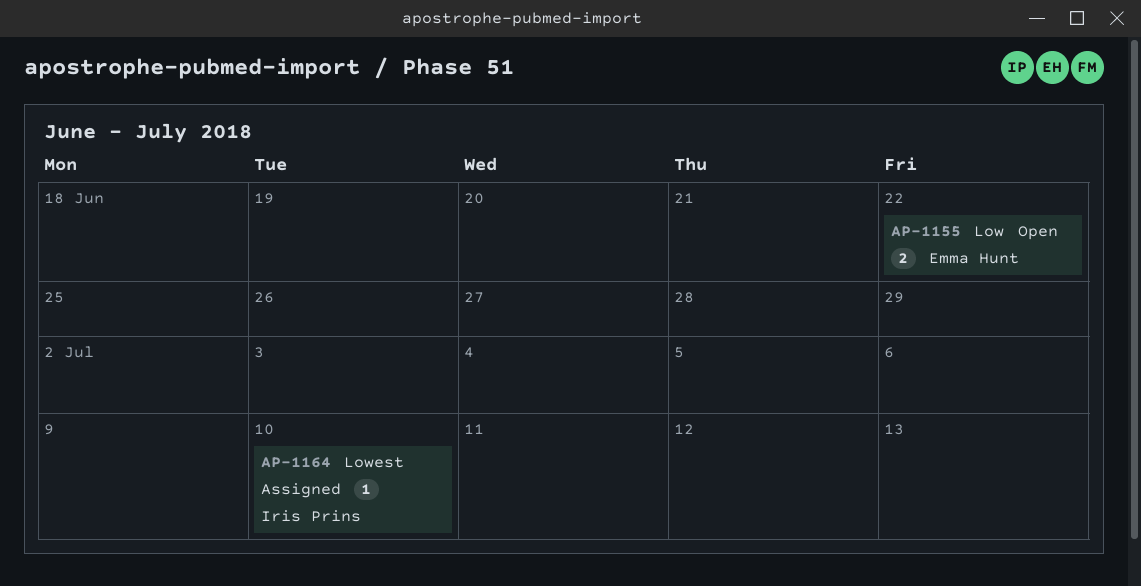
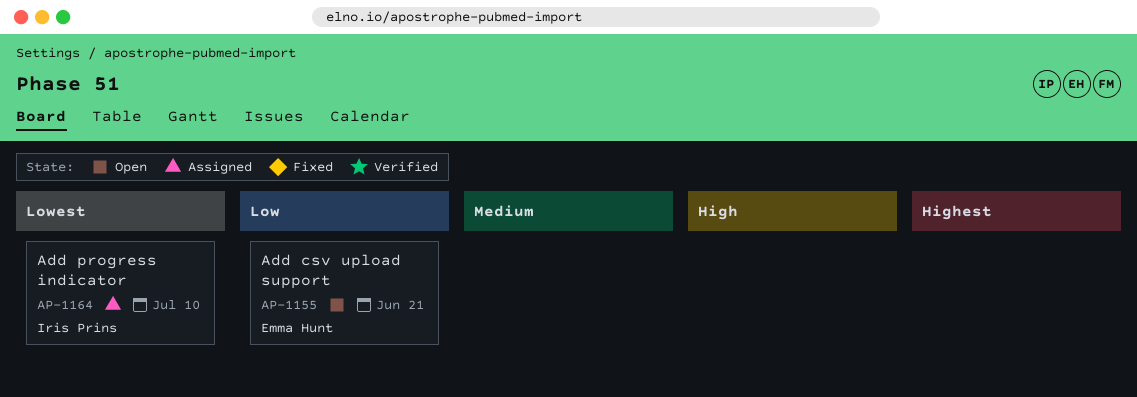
AP-1155, due: Jun 22 -> Jun 21

